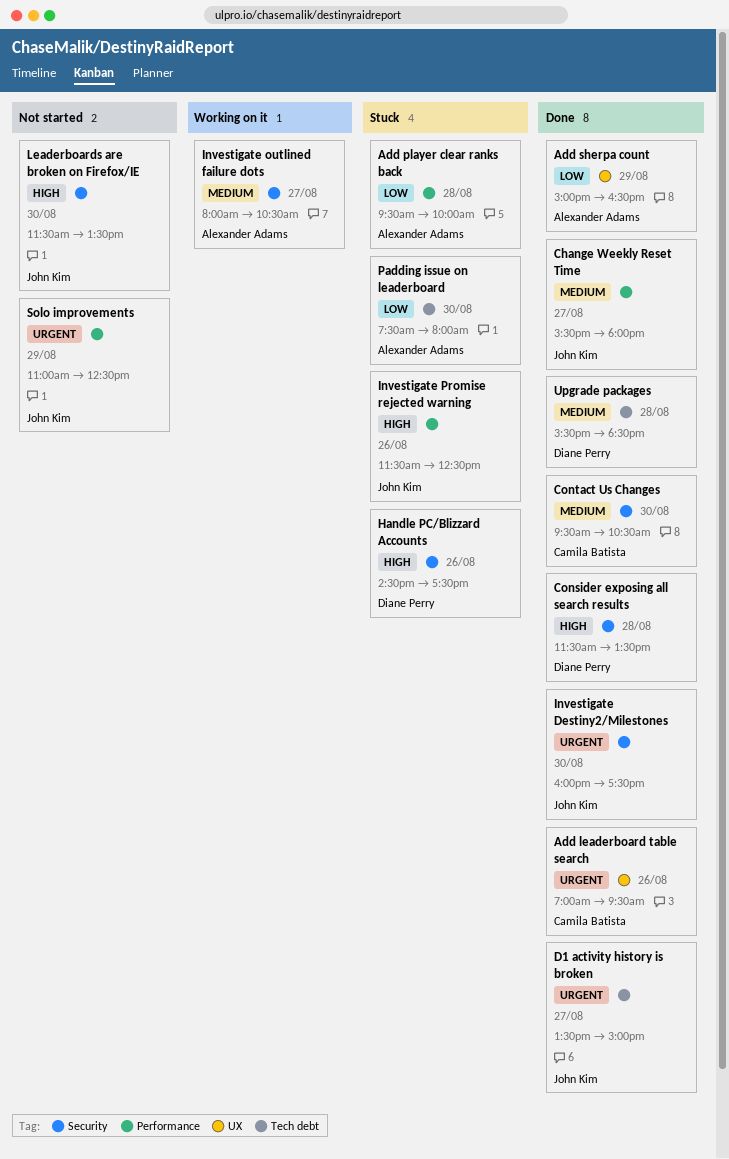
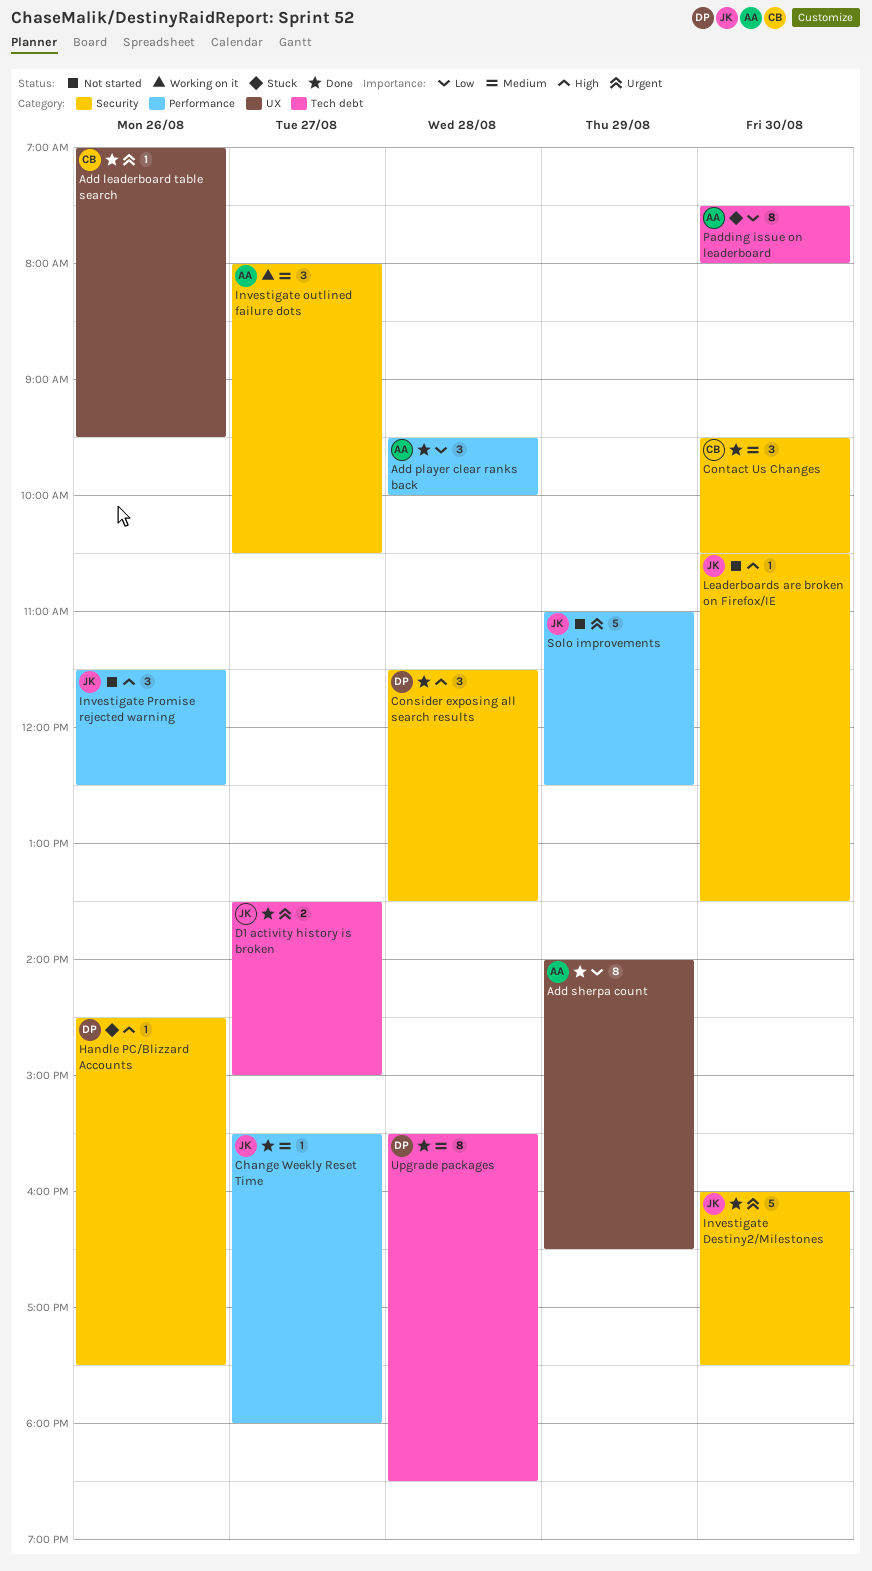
Add player clear ranks back, status: Stuck -> Done
Add sherpa count, begins: 15:00 -> 14:00
Investigate Promise rejected warning, status: Stuck -> Not started
Leaderboards are broken on Firefox/IE, begins: 11:30 -> 10:30

